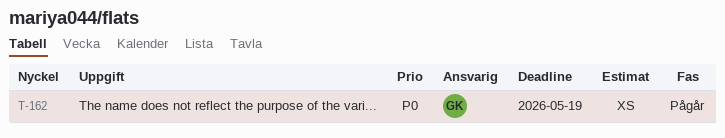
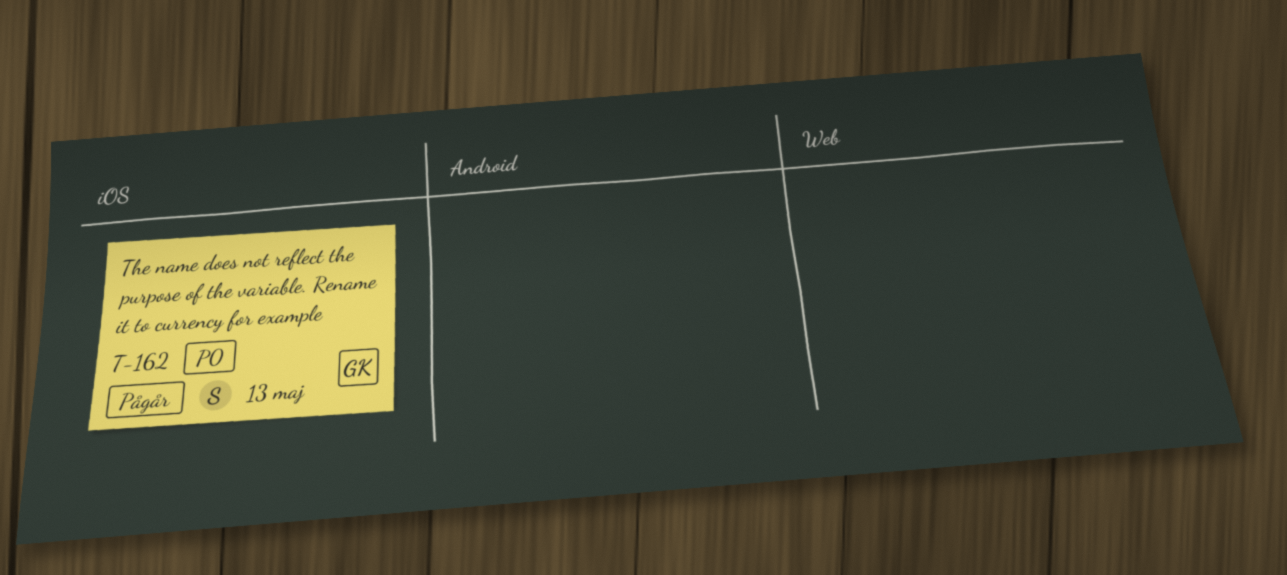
T-162, estimate: XS -> S
T-162, due: May 19 -> May 13

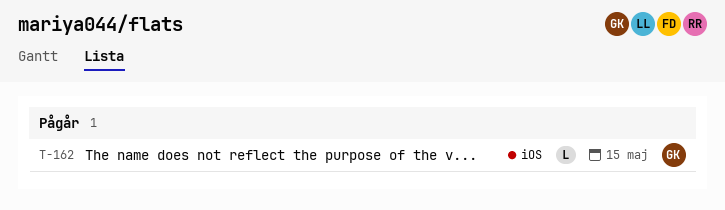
T-162, estimate: S -> L
T-162, due: May 13 -> May 15

